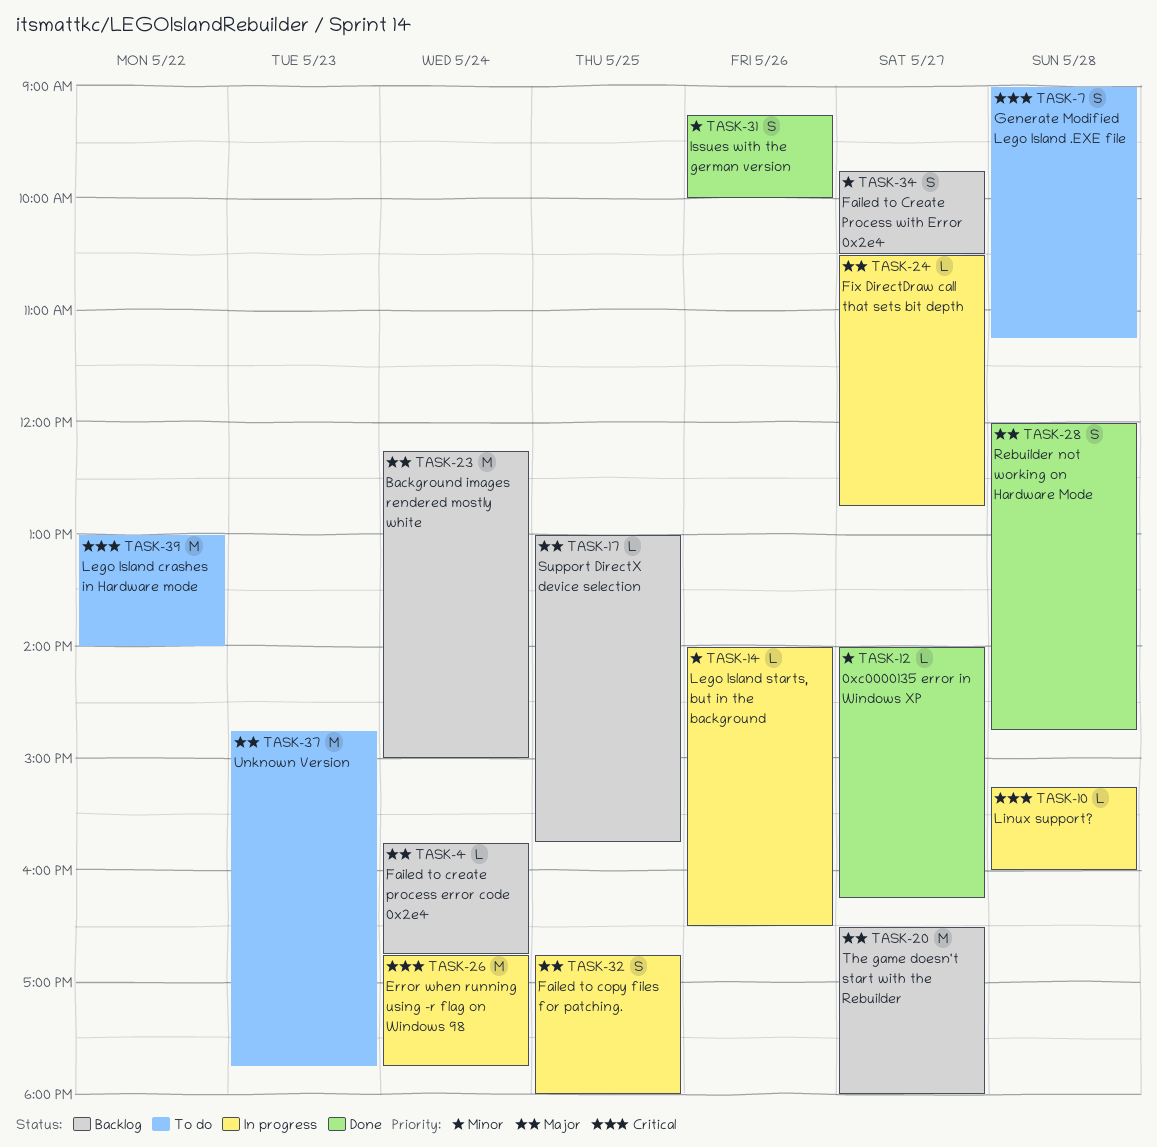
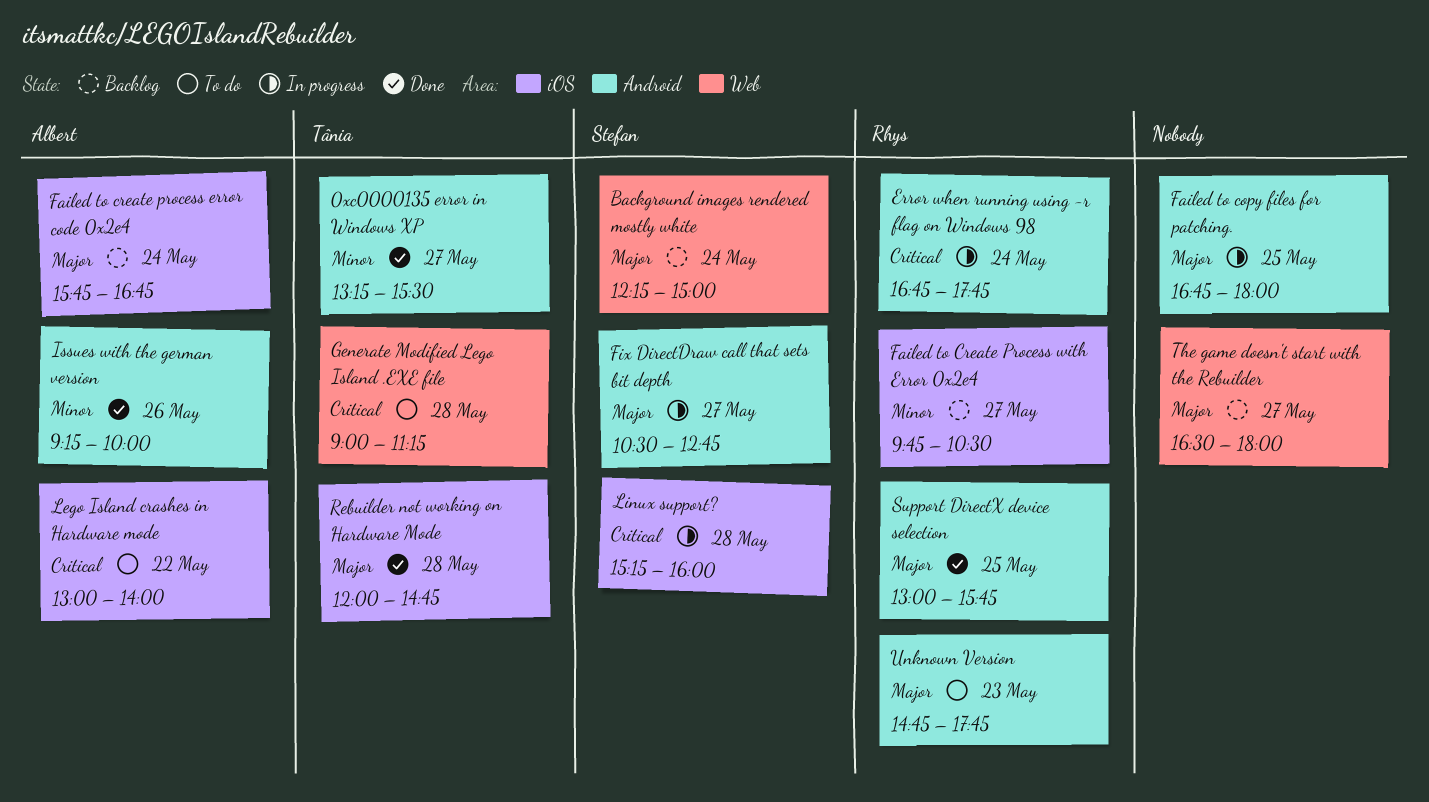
0xc0000135 error in Windows XP, begins: 14:00 -> 13:15
0xc0000135 error in Windows XP, ends: 16:15 -> 15:30
Lego Island starts, but in the background: present -> none
Support DirectX device selection, status: Backlog -> Done

